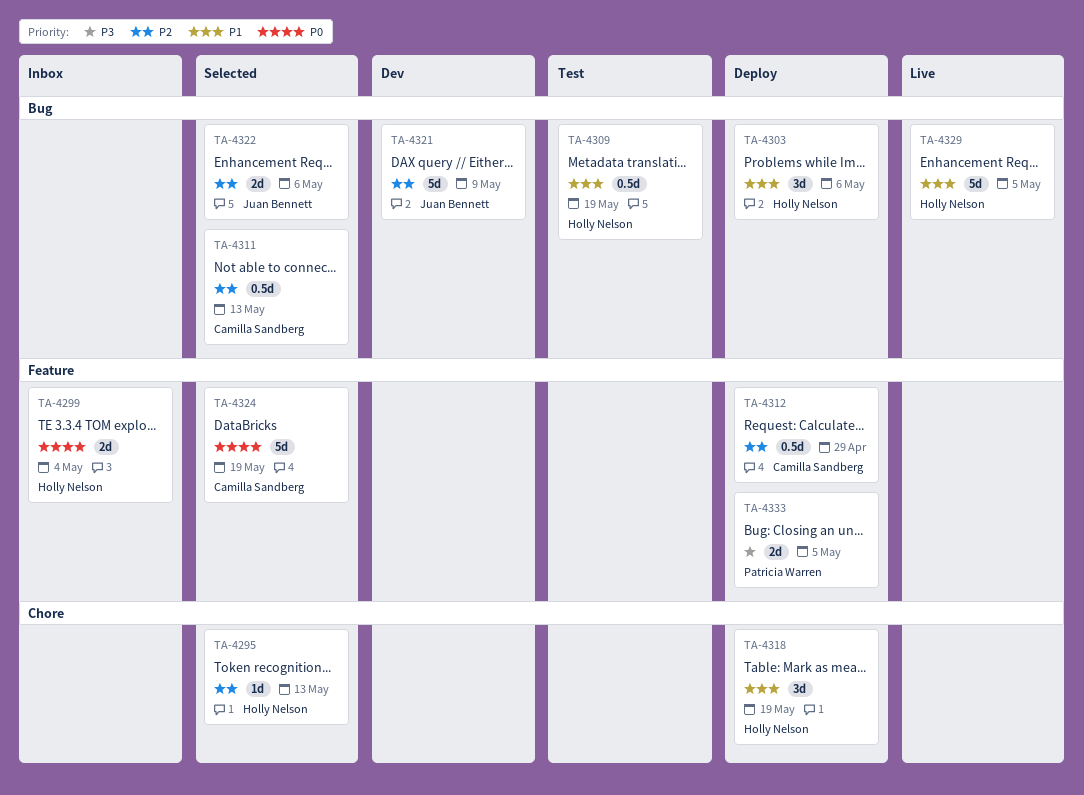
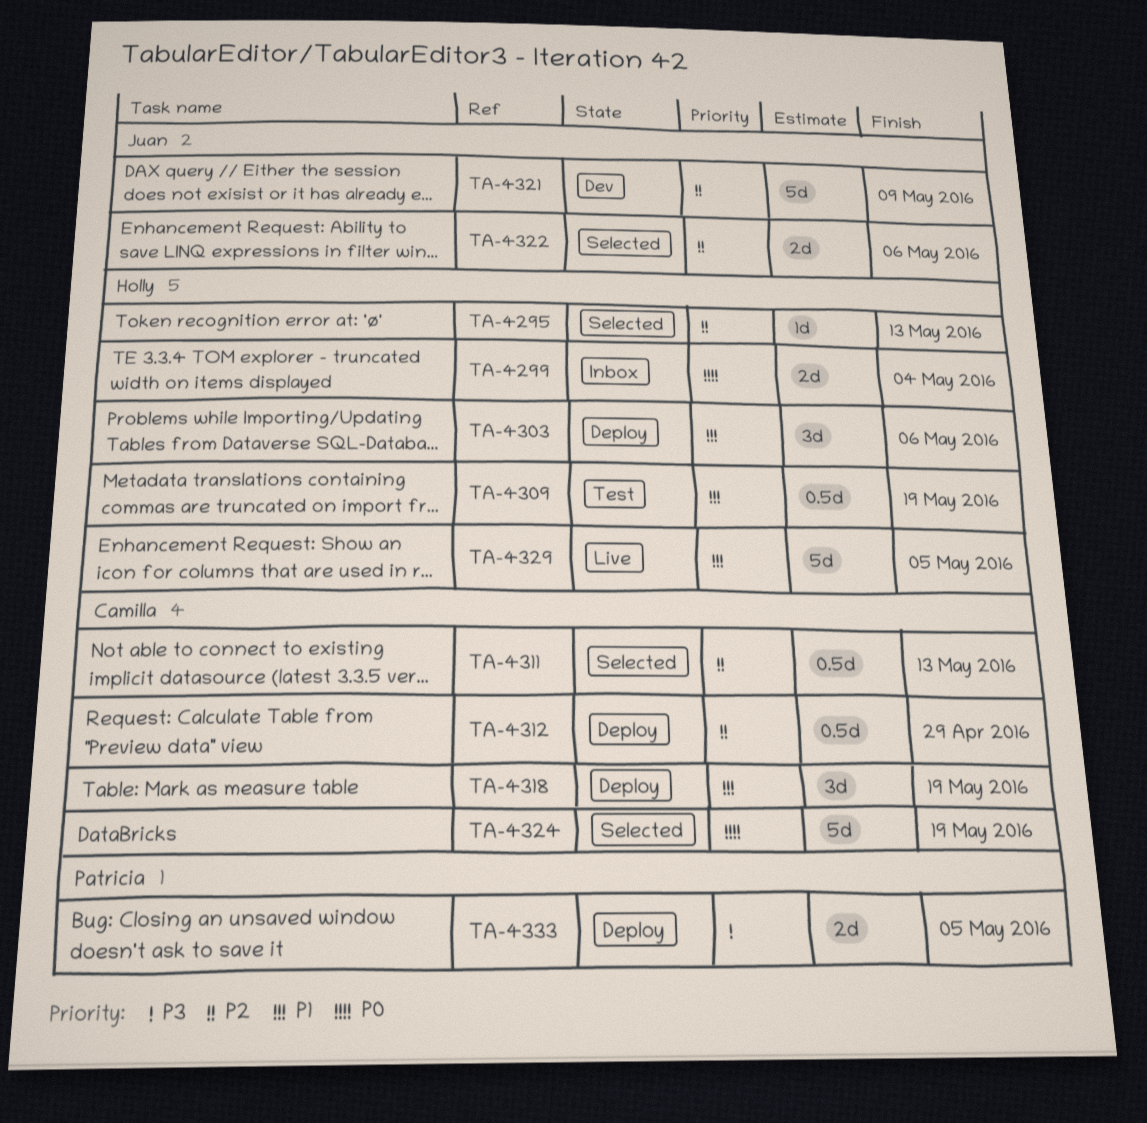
TA-4318, owner: Holly Nelson -> Camilla Sandberg

